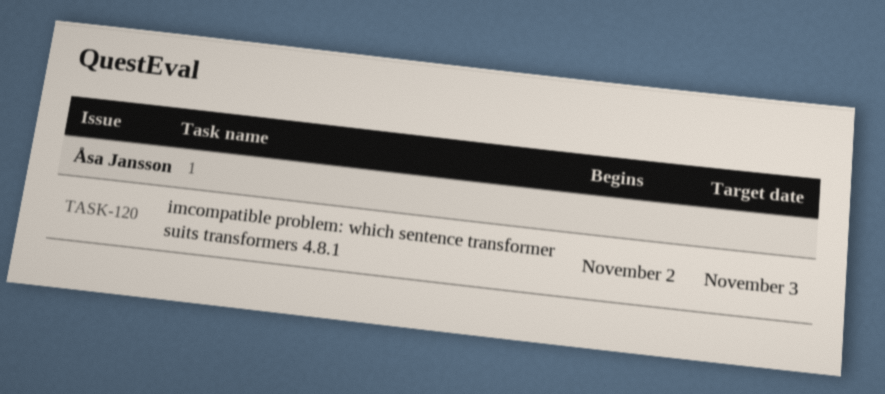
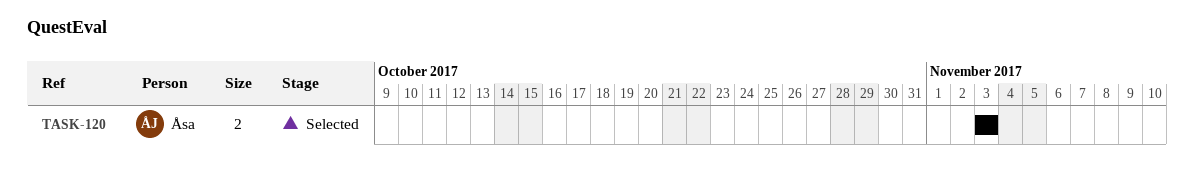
TASK-120, start: Nov 2 -> Nov 3

